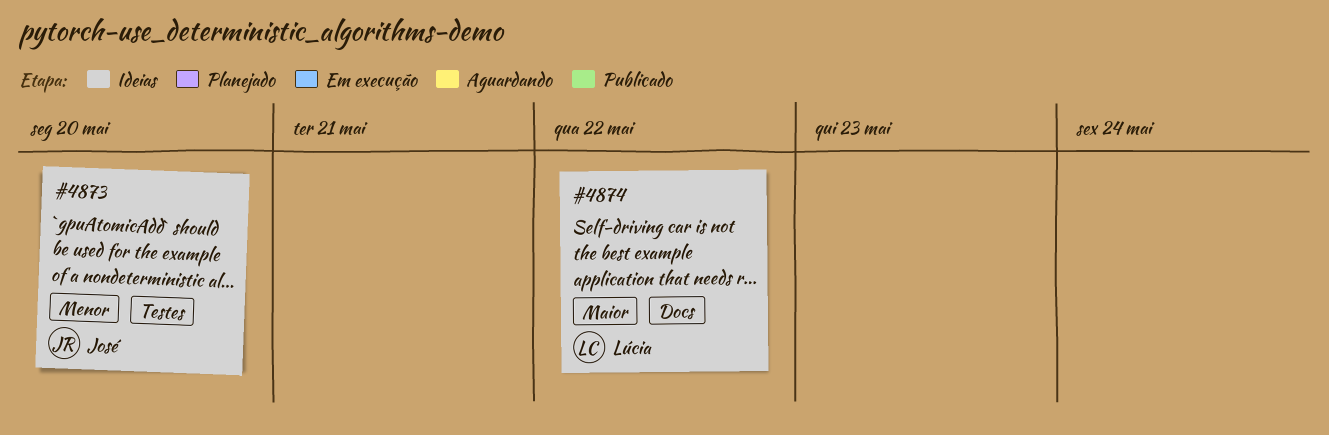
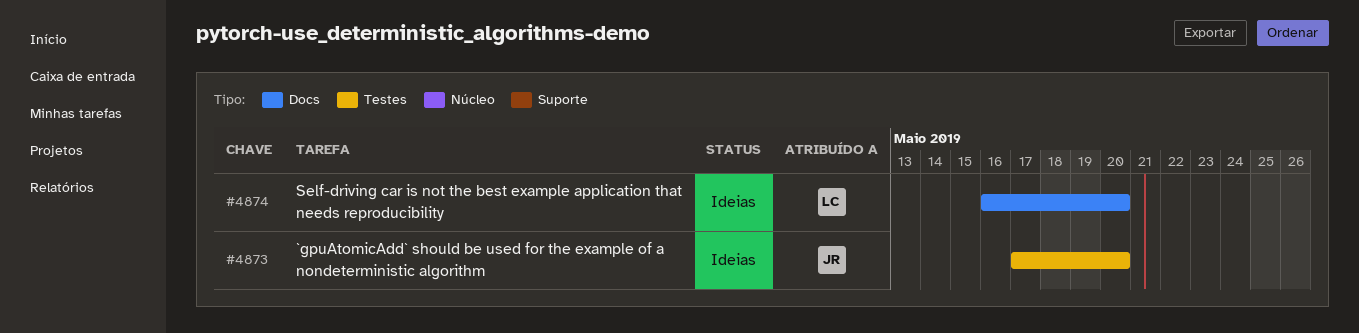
#4874, due: May 22 -> May 20

